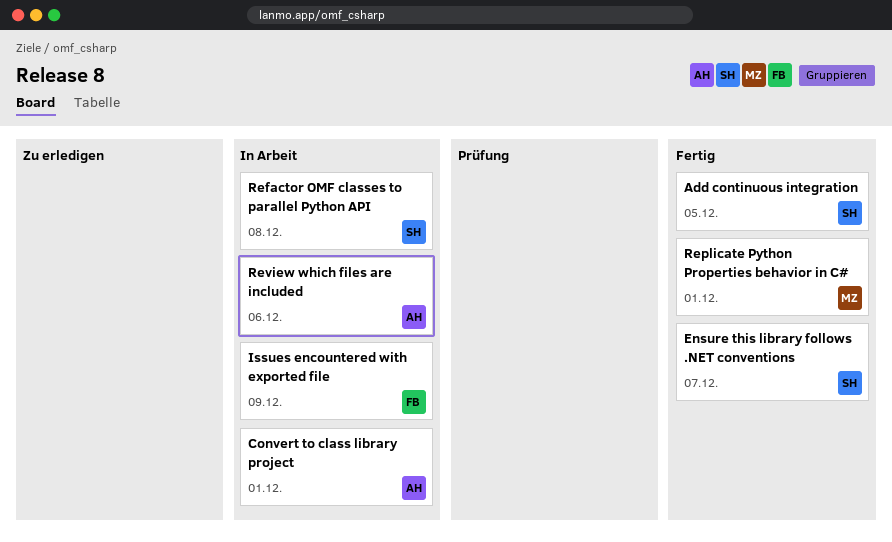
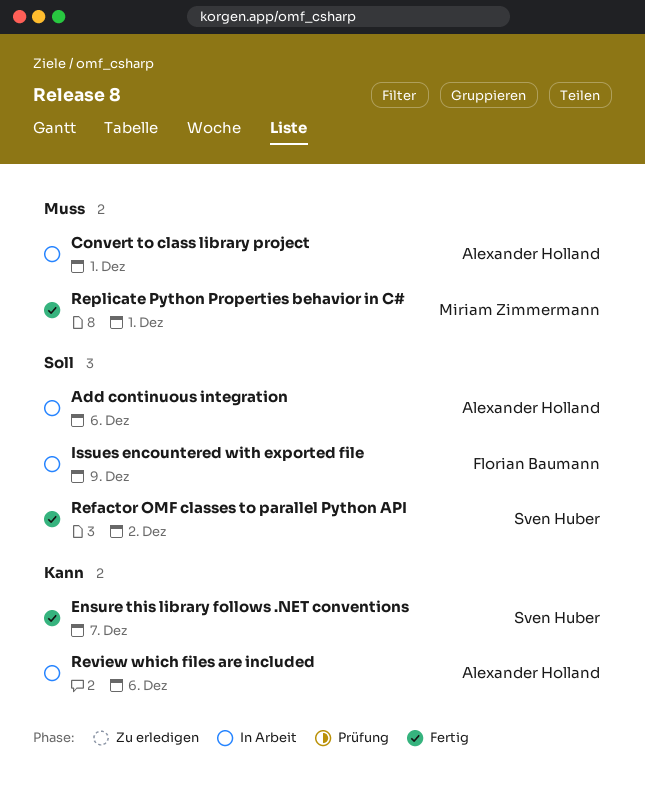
Add continuous integration, status: Fertig -> In Arbeit
Add continuous integration, owner: Sven Huber -> Alexander Holland
Add continuous integration, due: Dec 5 -> Dec 6
Refactor OMF classes to parallel Python API, status: In Arbeit -> Fertig
Refactor OMF classes to parallel Python API, due: Dec 8 -> Dec 2

